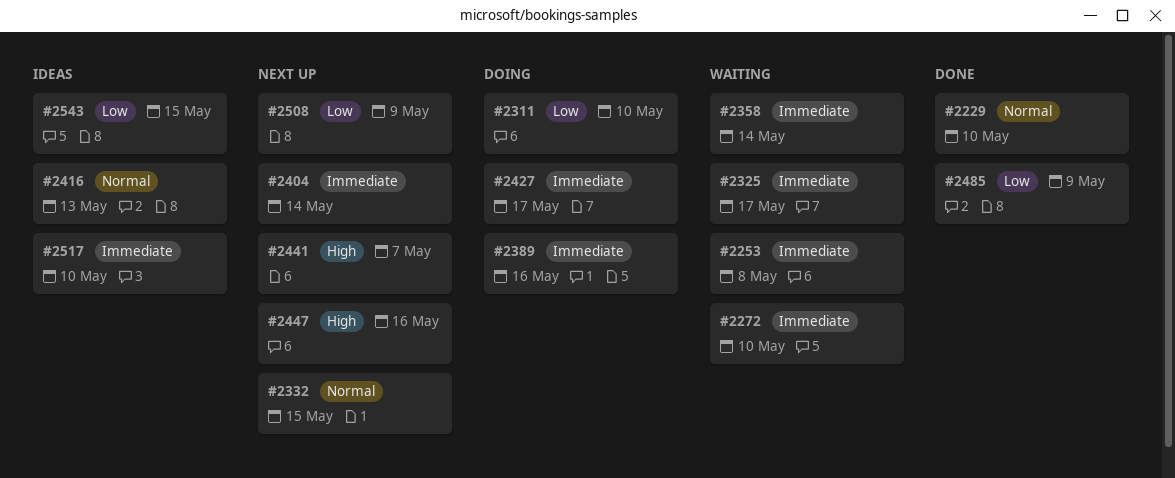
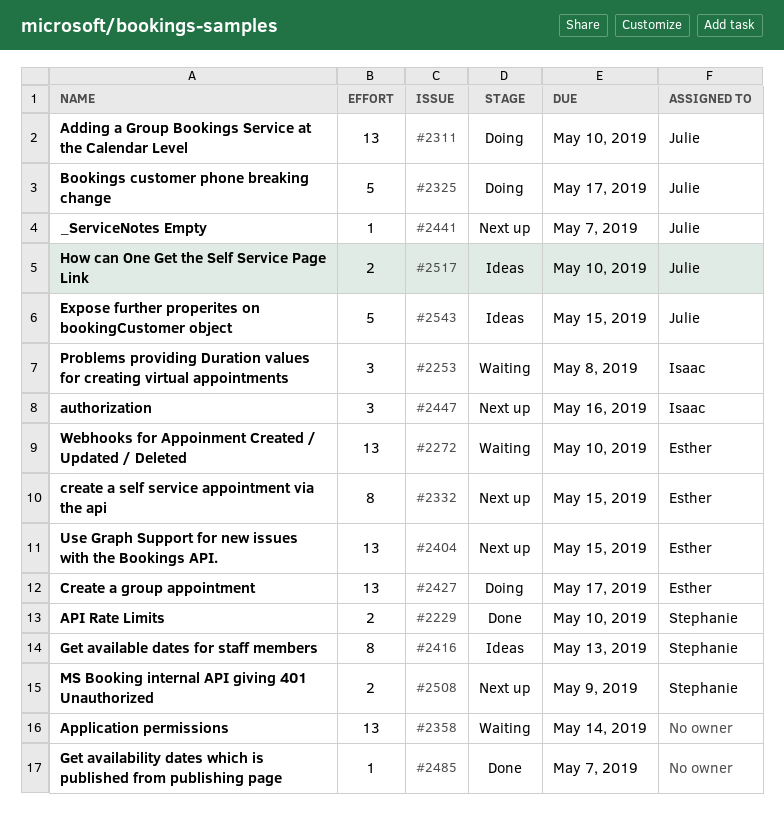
#2325, status: Waiting -> Doing
#2389: present -> none
#2404, due: May 14 -> May 15
#2485, due: May 9 -> May 7

